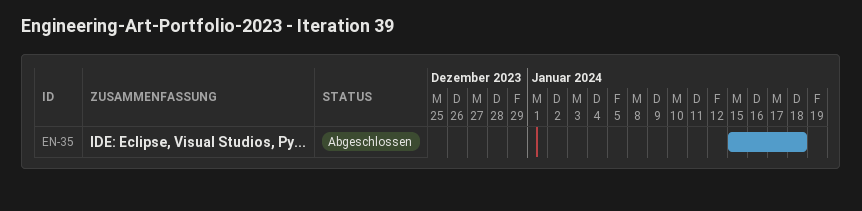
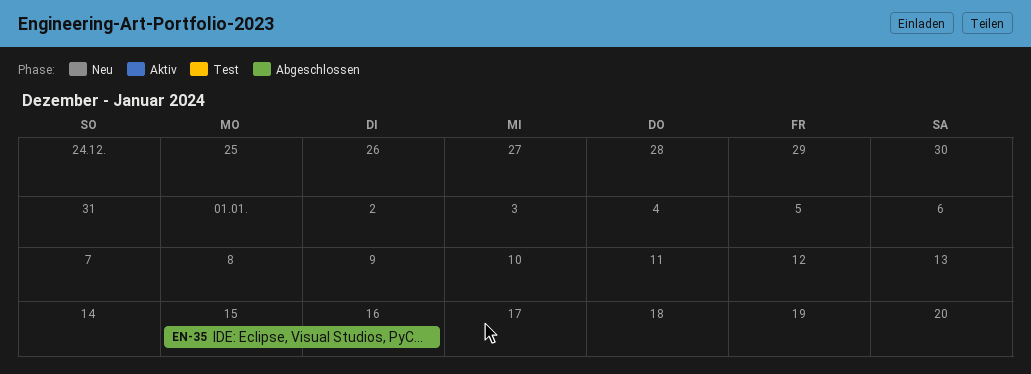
EN-35, due: Jan 18 -> Jan 16

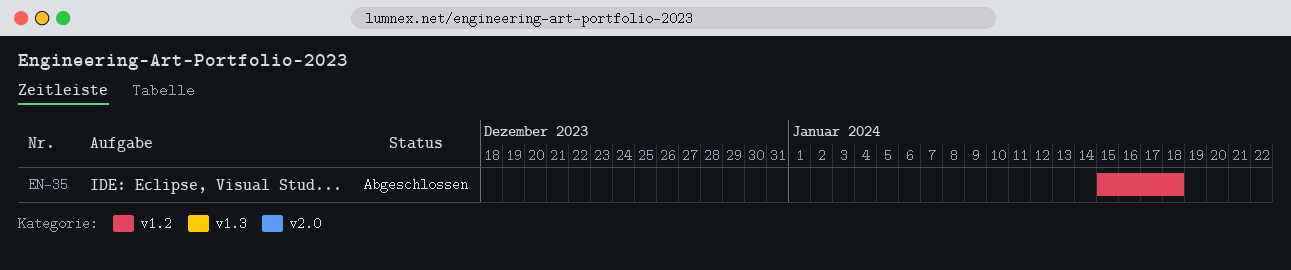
EN-35, due: Jan 16 -> Jan 18

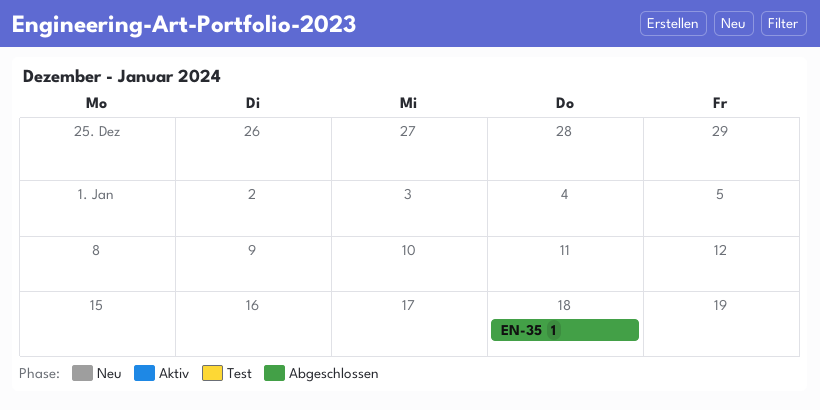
EN-35, start: Jan 15 -> Jan 18

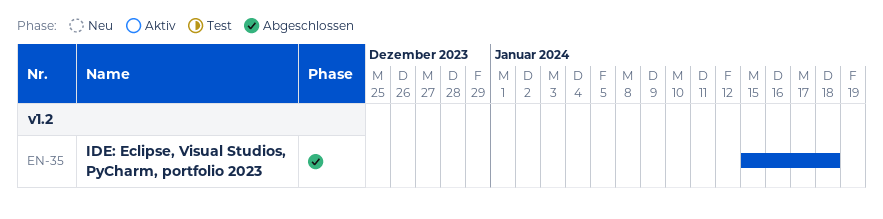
EN-35, start: Jan 18 -> Jan 15

